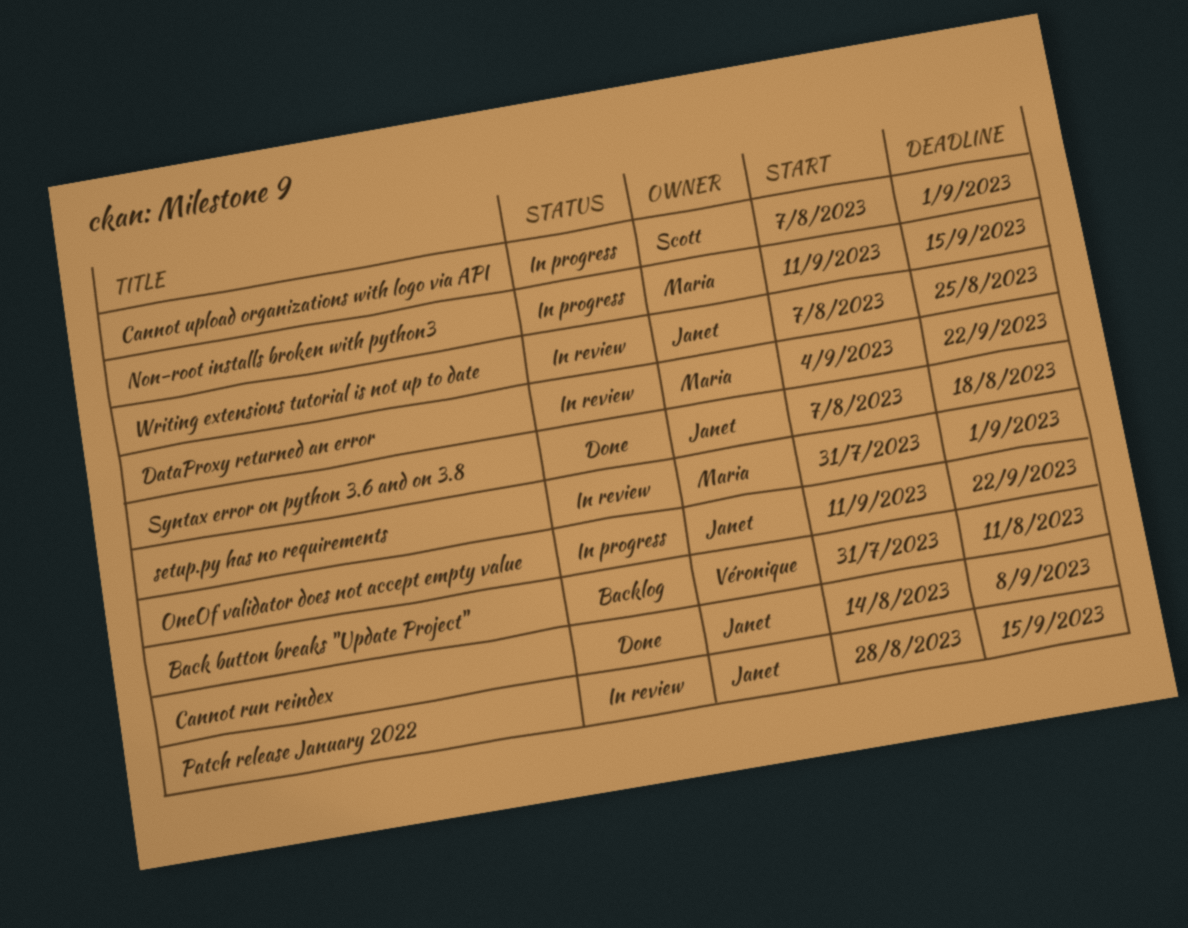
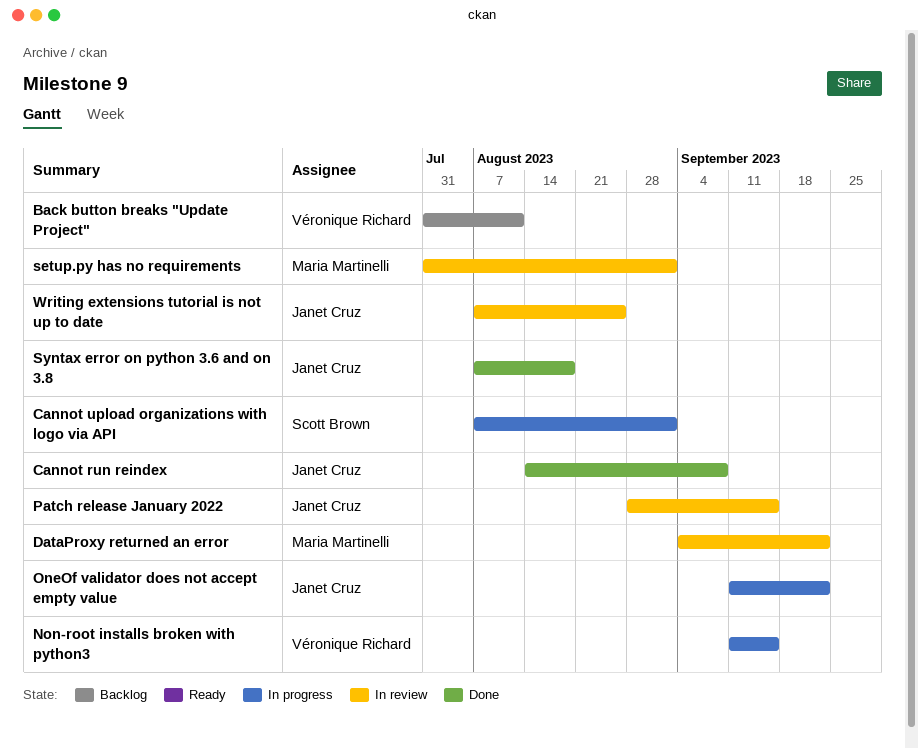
Non-root installs broken with python3, owner: Maria Martinelli -> Véronique Richard

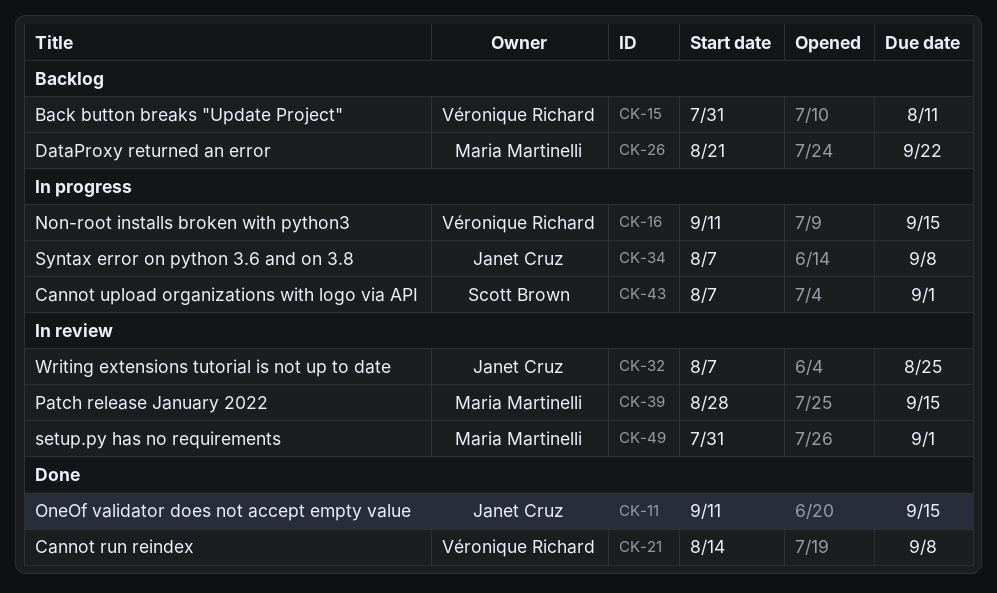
Cannot run reindex, owner: Janet Cruz -> Véronique Richard
DataProxy returned an error, status: In review -> Backlog
DataProxy returned an error, start: Sep 4 -> Aug 21
OneOf validator does not accept empty value, status: In progress -> Done
OneOf validator does not accept empty value, due: Sep 22 -> Sep 15
Patch release January 2022, owner: Janet Cruz -> Maria Martinelli
Syntax error on python 3.6 and on 3.8, status: Done -> In progress
Syntax error on python 3.6 and on 3.8, due: Aug 18 -> Sep 8

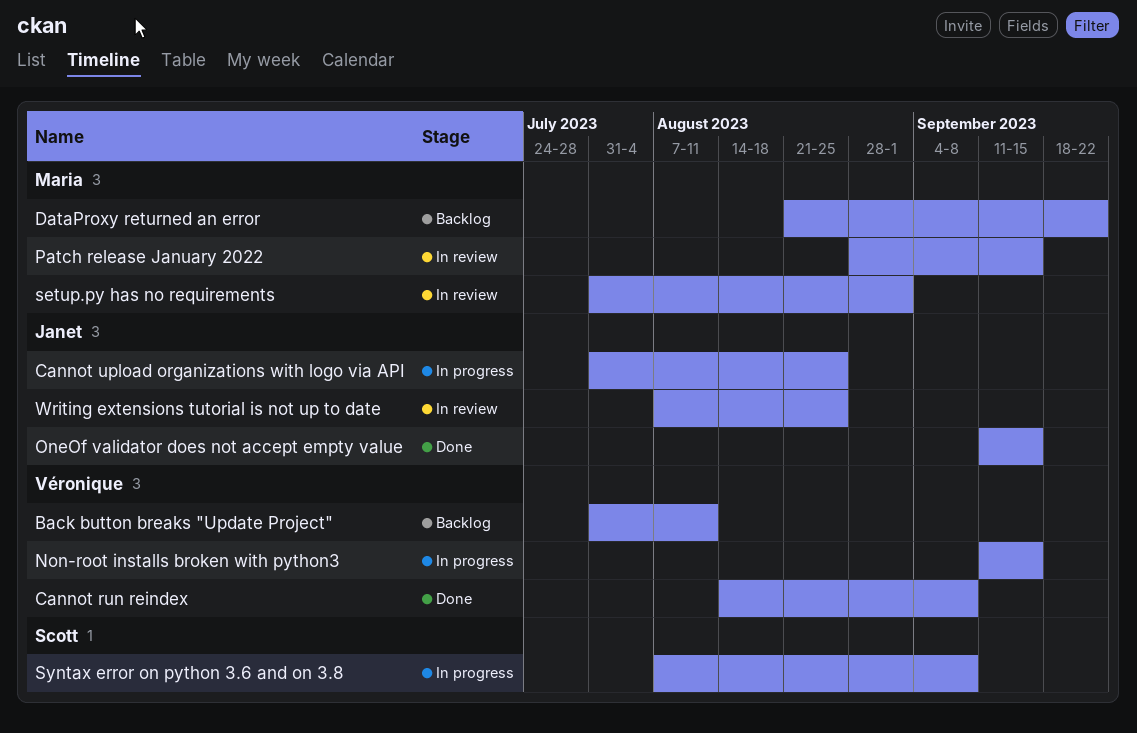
Cannot upload organizations with logo via API, owner: Scott Brown -> Janet Cruz
Cannot upload organizations with logo via API, start: Aug 7 -> Jul 31
Cannot upload organizations with logo via API, due: Sep 1 -> Aug 25
Syntax error on python 3.6 and on 3.8, owner: Janet Cruz -> Scott Brown

